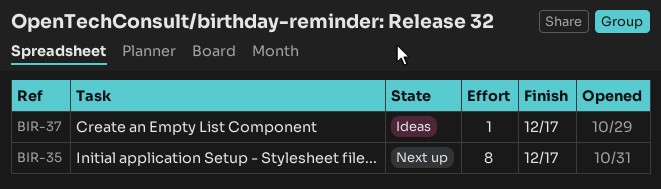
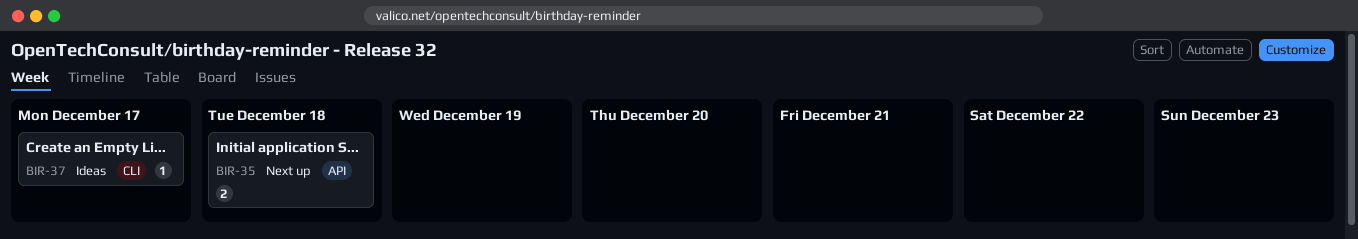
BIR-35, estimate: 8 -> 2
BIR-35, due: Dec 17 -> Dec 18

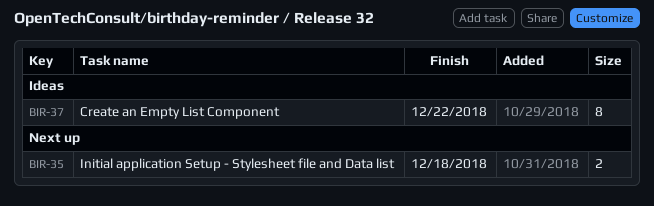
BIR-37, estimate: 1 -> 8
BIR-37, due: Dec 17 -> Dec 22

